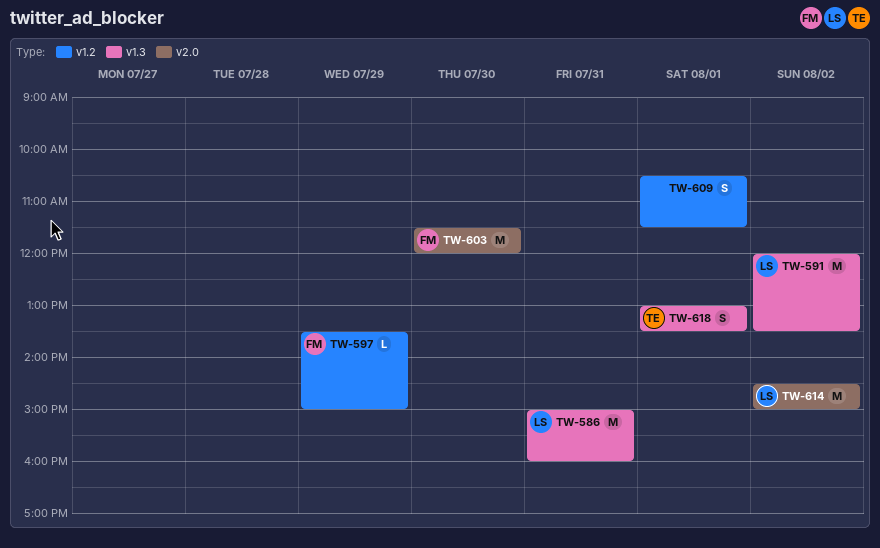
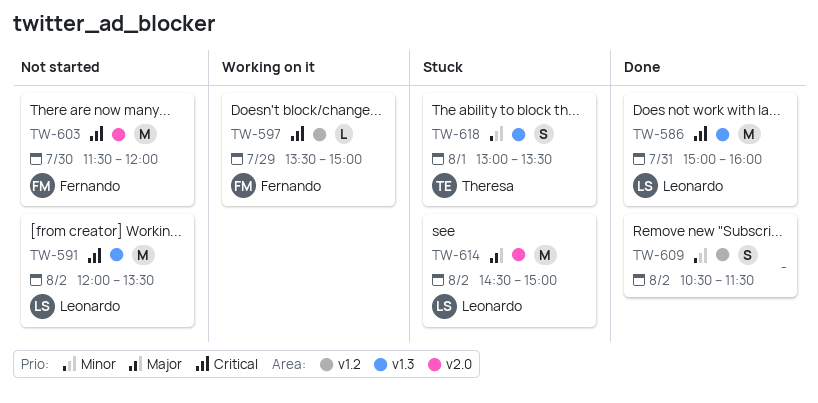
TW-609, day: Aug 1 -> Aug 2

